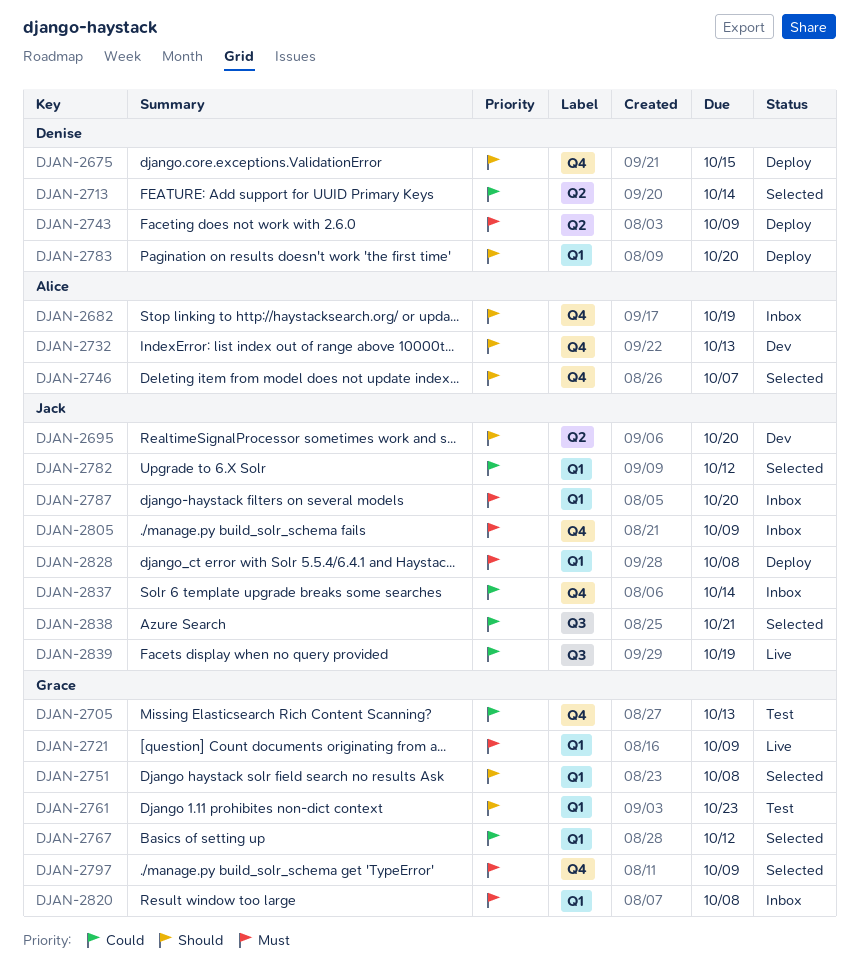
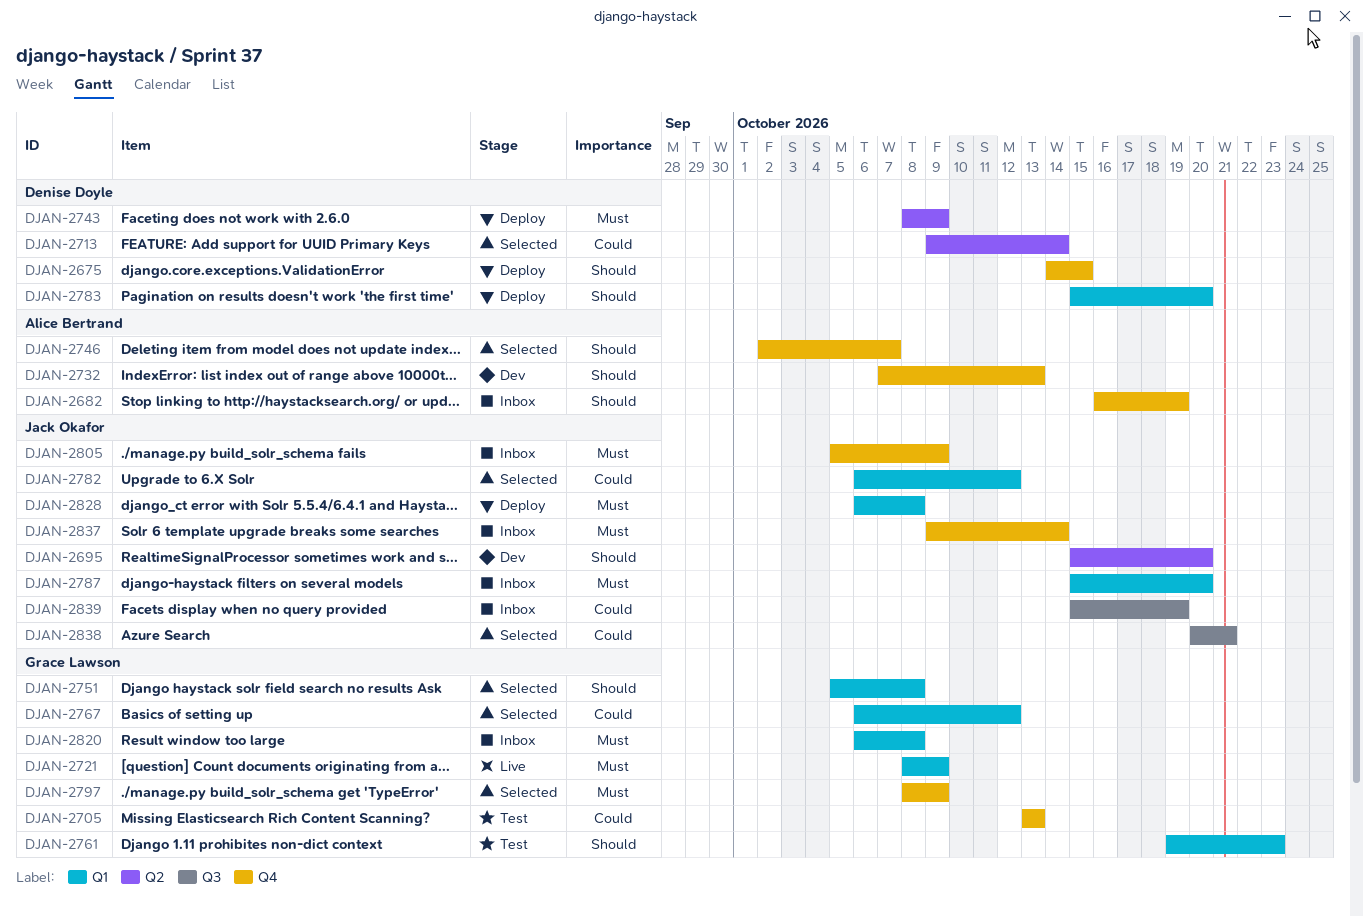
DJAN-2837, priority: Could -> Must
DJAN-2839, status: Live -> Inbox

